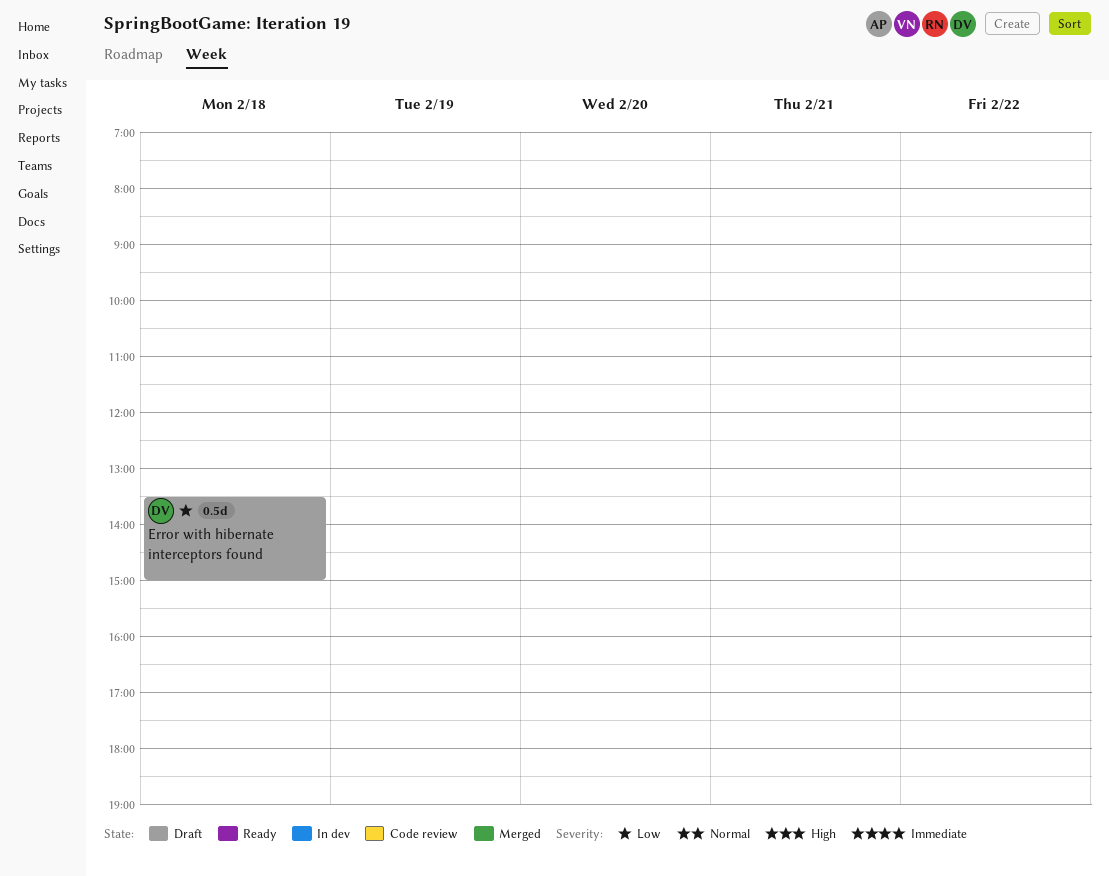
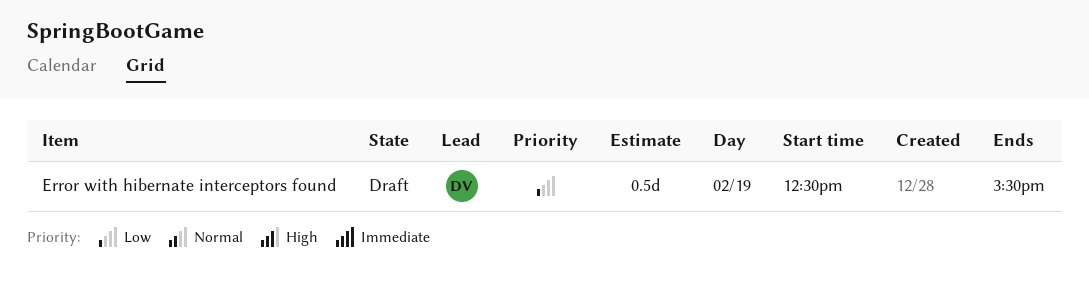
Error with hibernate interceptors found, day: Feb 18 -> Feb 19
Error with hibernate interceptors found, begins: 13:30 -> 12:30
Error with hibernate interceptors found, ends: 15:00 -> 15:30

